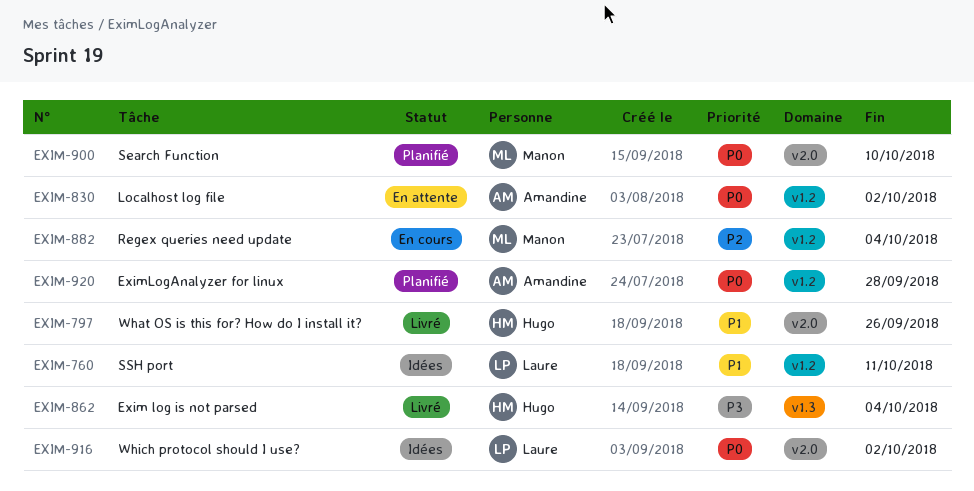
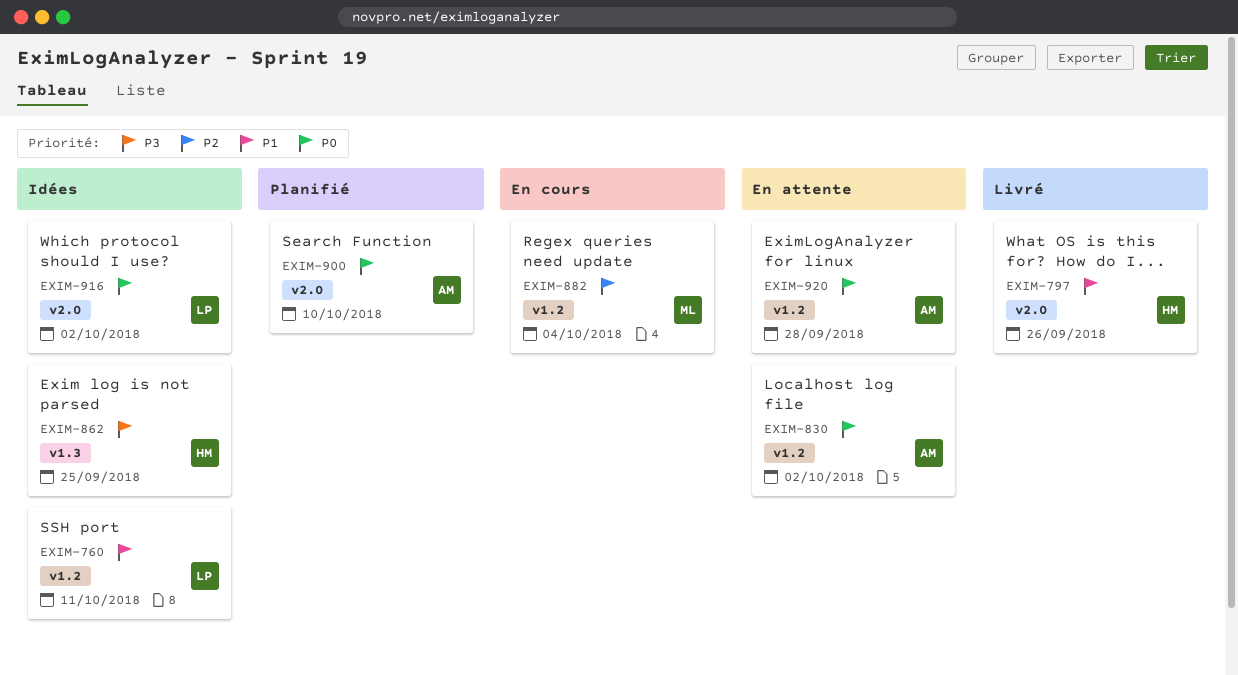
EXIM-862, status: Livré -> Idées
EXIM-862, due: Oct 4 -> Sep 25
EXIM-900, owner: Manon -> Amandine
EXIM-920, status: Planifié -> En attente

